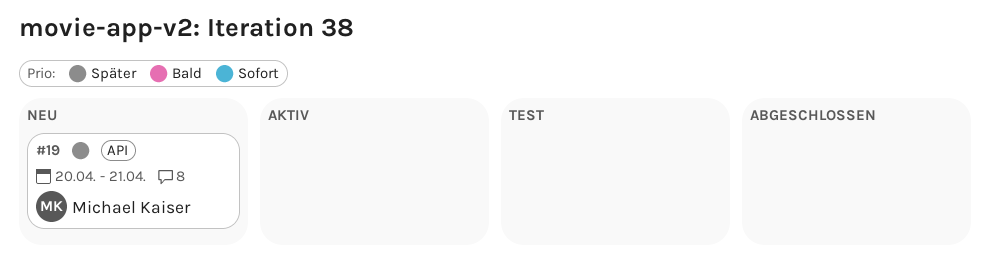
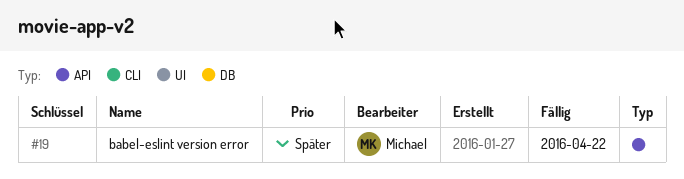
#19, due: Apr 21 -> Apr 22

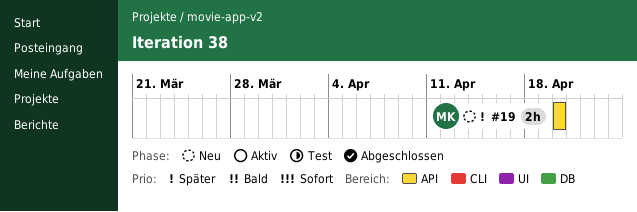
#19, due: Apr 22 -> Apr 20

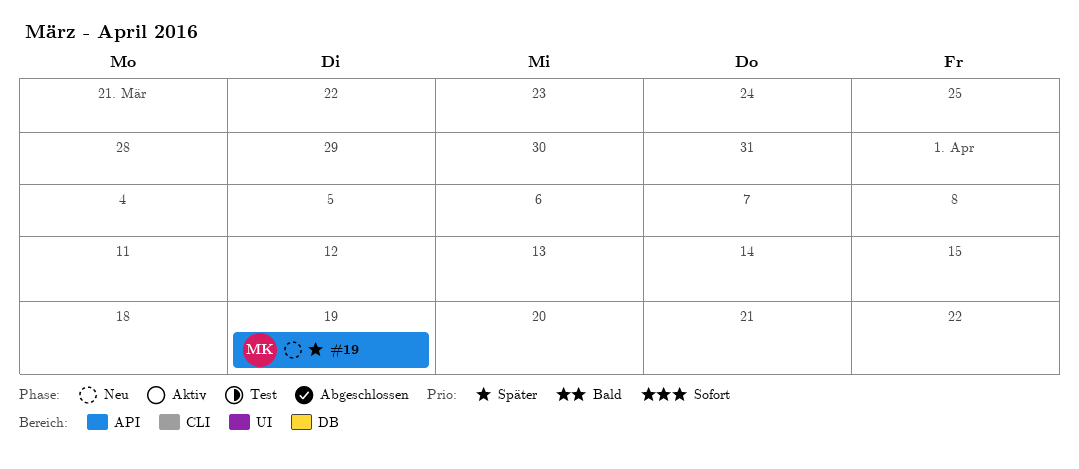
#19, start: Apr 20 -> Apr 19
#19, due: Apr 20 -> Apr 19

